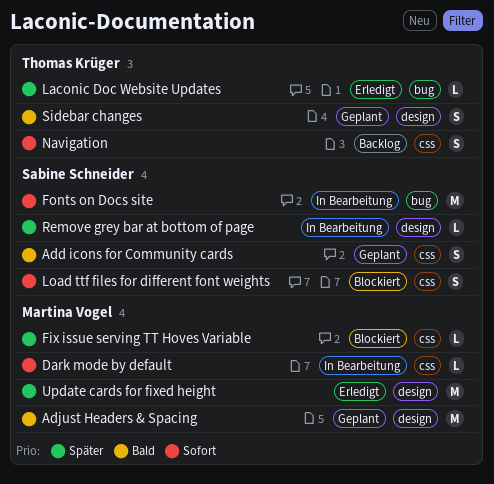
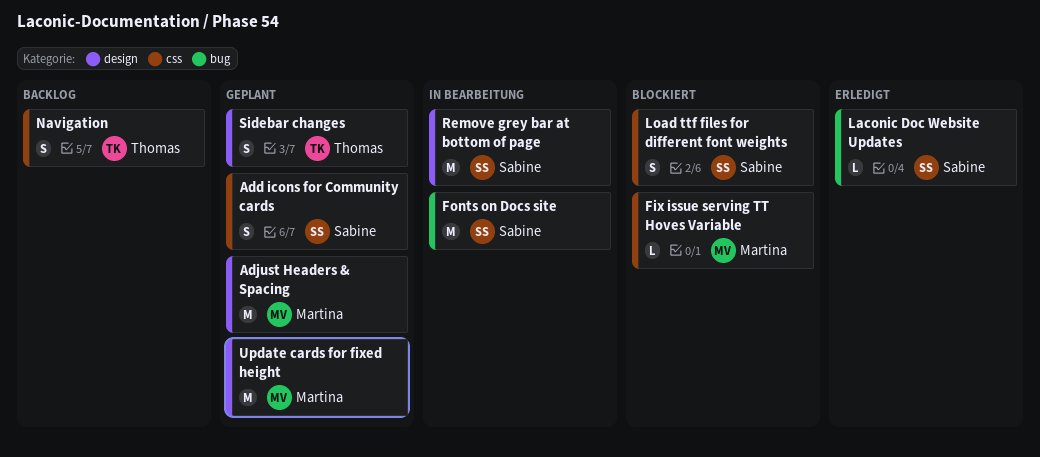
Dark mode by default: present -> none
Laconic Doc Website Updates, owner: Thomas Krüger -> Sabine Schneider
Remove grey bar at bottom of page, estimate: L -> M
Update cards for fixed height, status: Erledigt -> Geplant

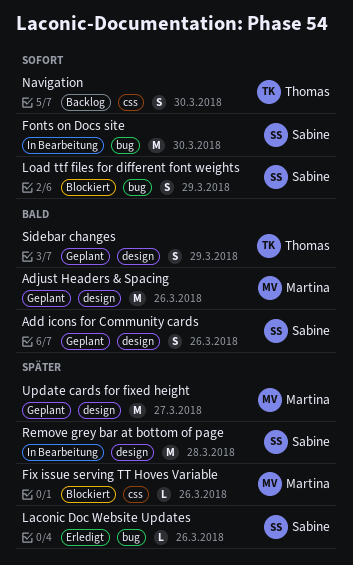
Add icons for Community cards, label: css -> design
Load ttf files for different font weights, label: css -> bug

